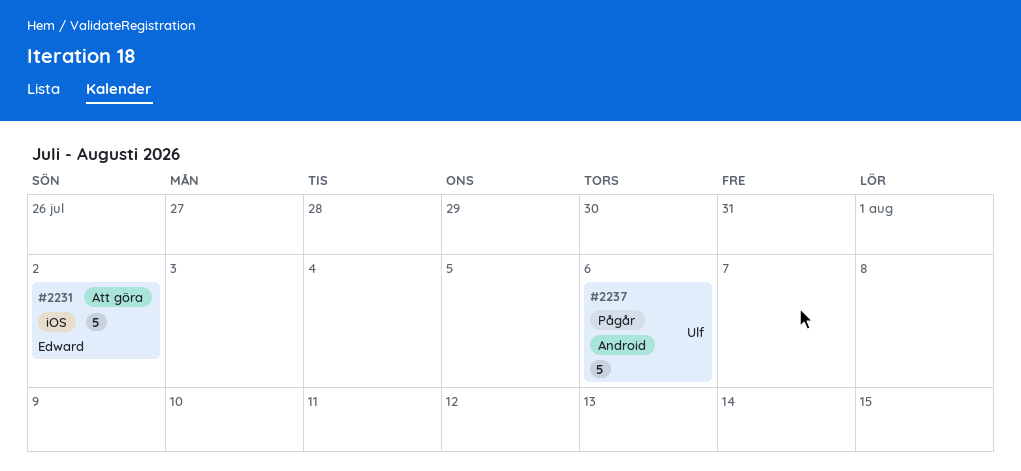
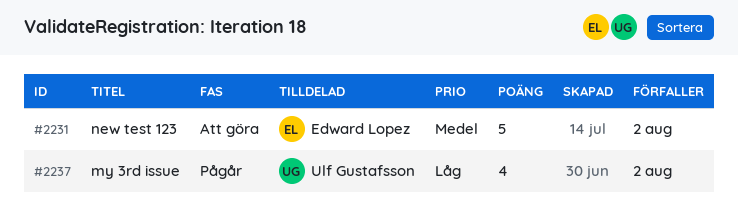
#2237, estimate: 5 -> 4
#2237, due: Aug 6 -> Aug 2

